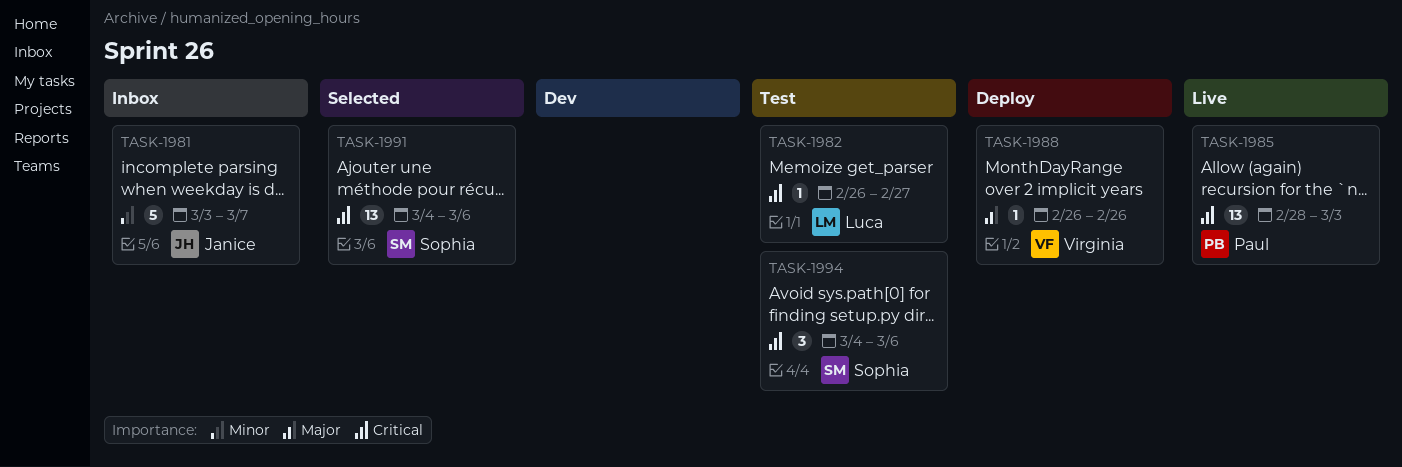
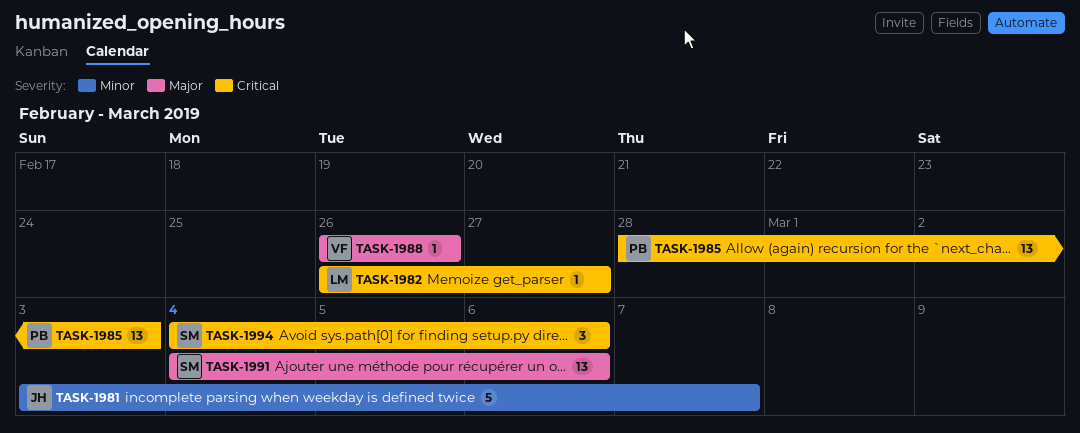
TASK-1991, priority: Critical -> Major

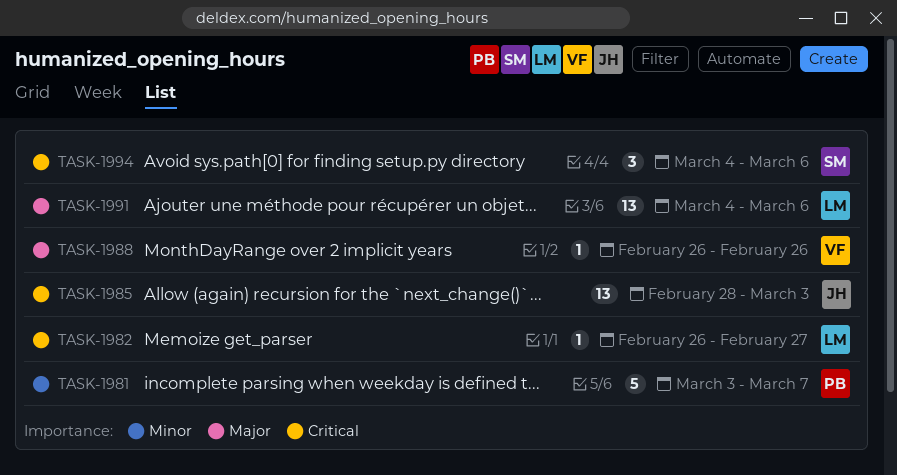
TASK-1981, owner: JH -> PB
TASK-1985, owner: PB -> JH
TASK-1991, owner: SM -> LM

